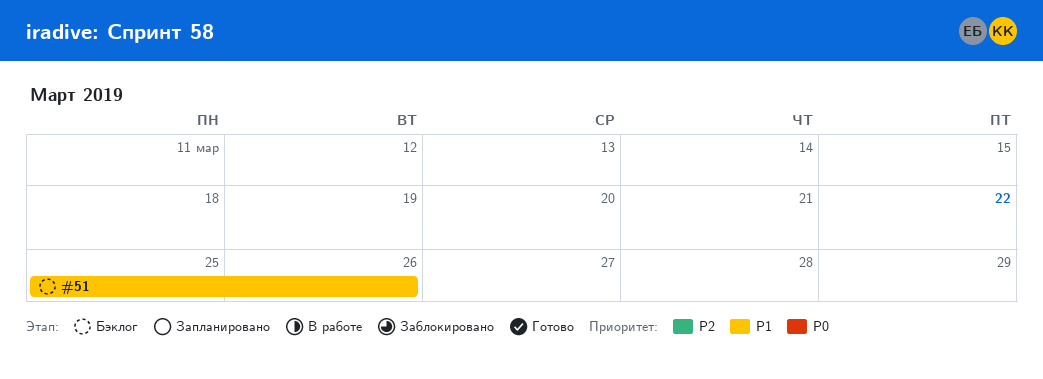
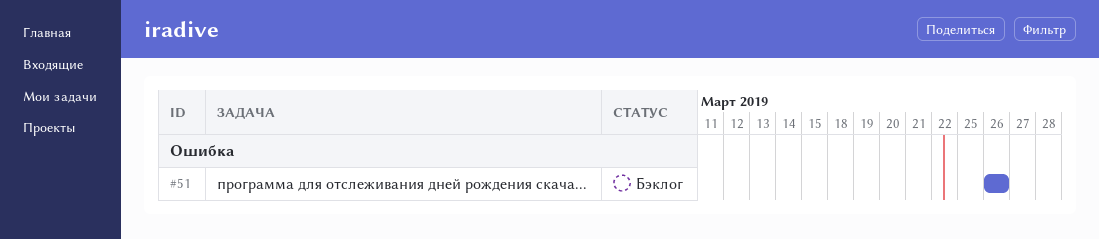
#51, start: Mar 25 -> Mar 26

